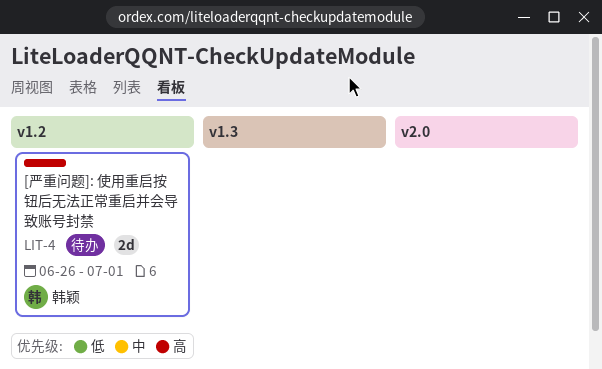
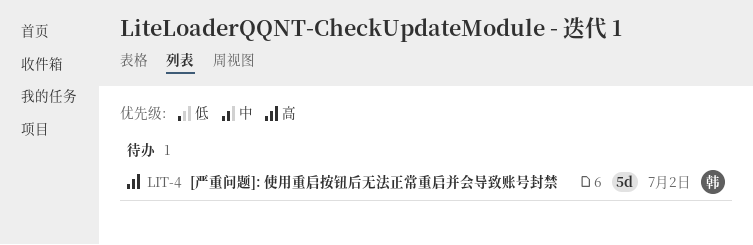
LIT-4, estimate: 2d -> 5d
LIT-4, due: Jul 1 -> Jul 2

